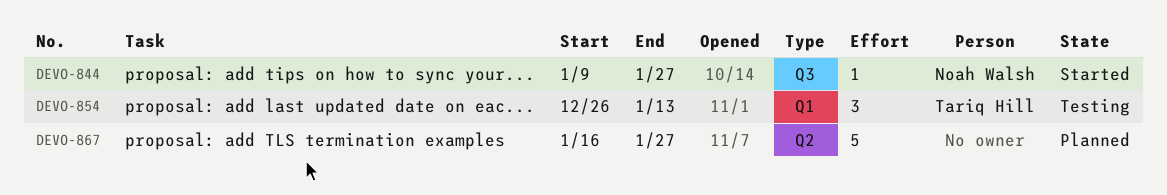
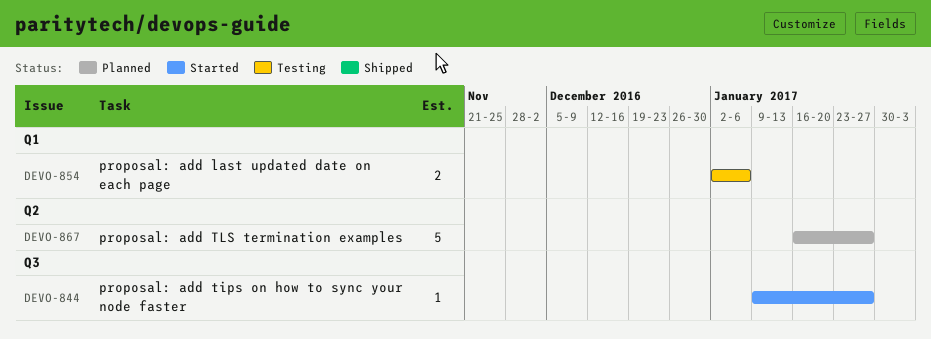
DEVO-854, estimate: 3 -> 2
DEVO-854, start: Dec 26 -> Jan 2
DEVO-854, due: Jan 13 -> Jan 6

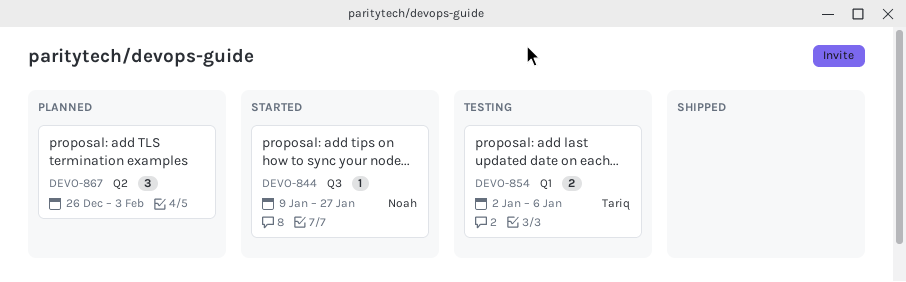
DEVO-867, estimate: 5 -> 3
DEVO-867, start: Jan 16 -> Dec 26
DEVO-867, due: Jan 27 -> Feb 3

